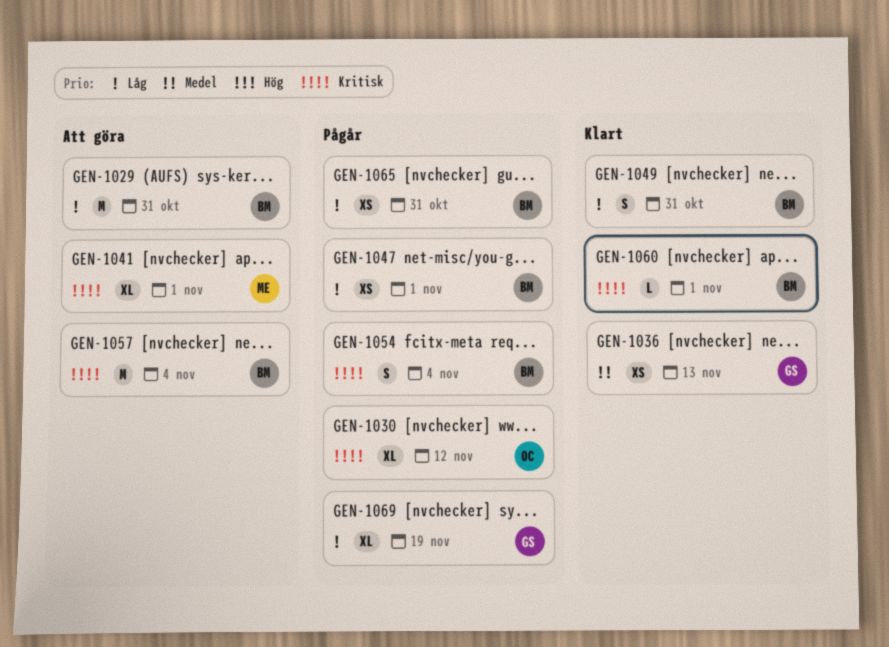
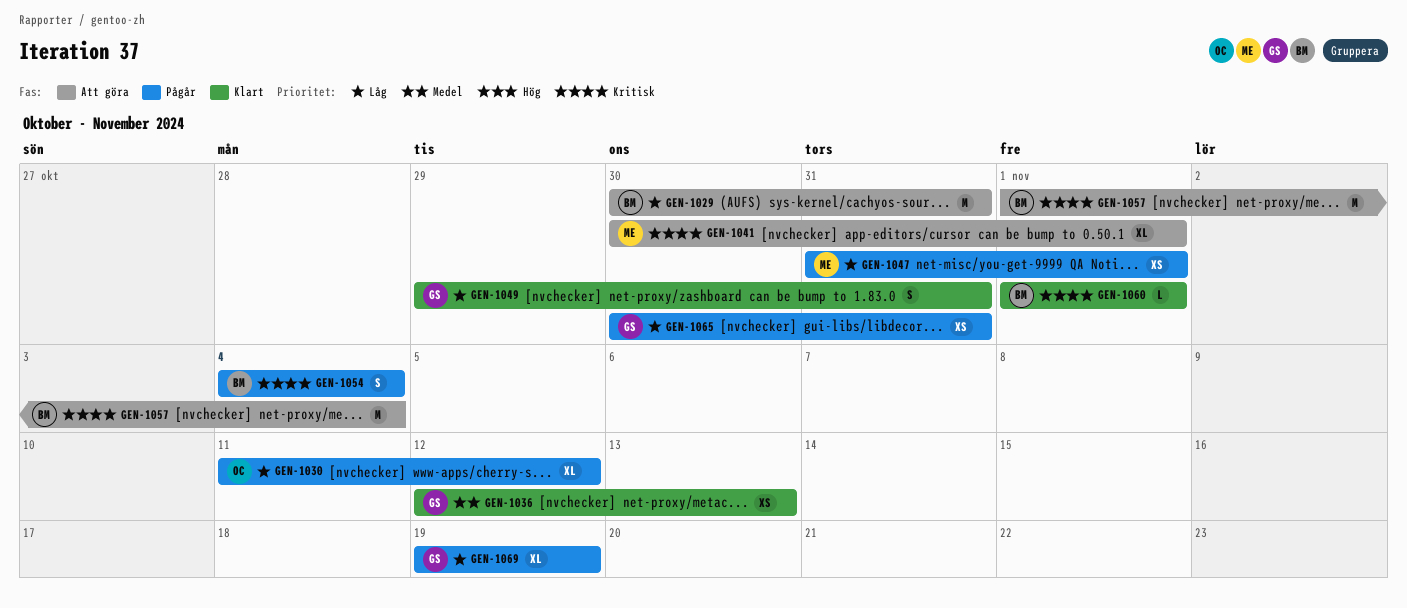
GEN-1030, priority: Kritisk -> Låg
GEN-1047, owner: BM -> ME
GEN-1049, owner: BM -> GS
GEN-1065, owner: BM -> GS

